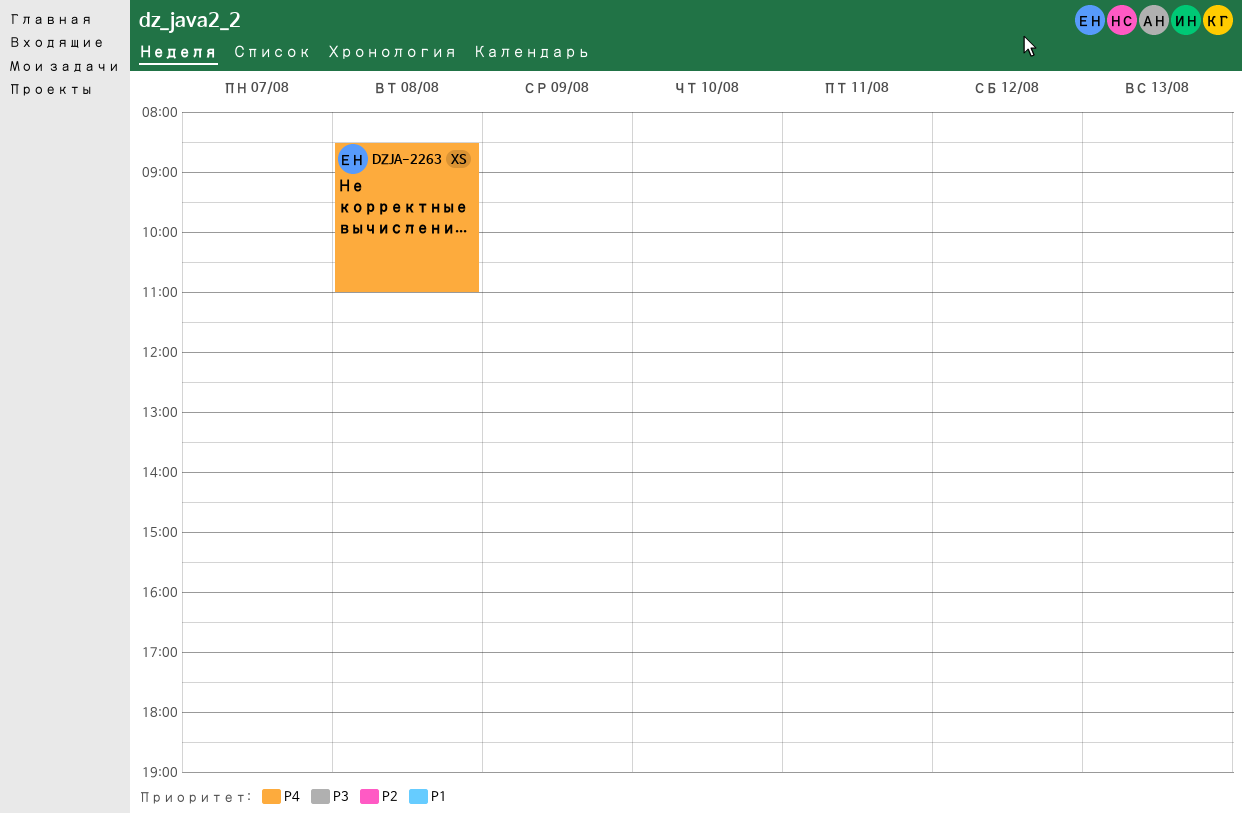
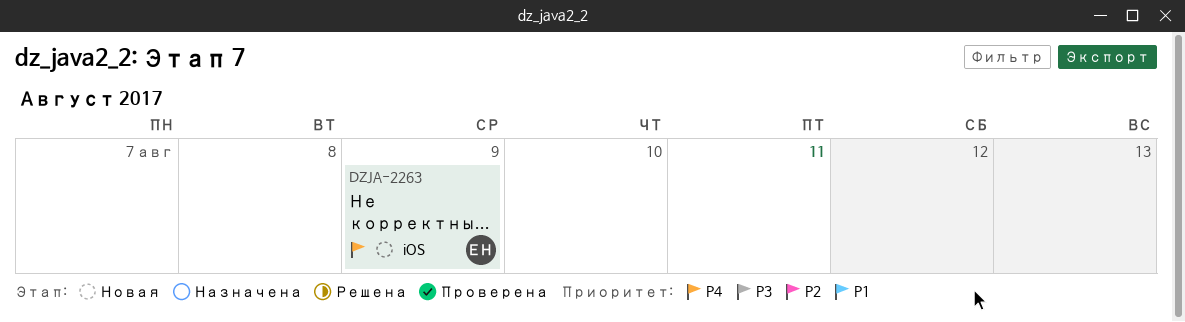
DZJA-2263, day: Aug 8 -> Aug 9

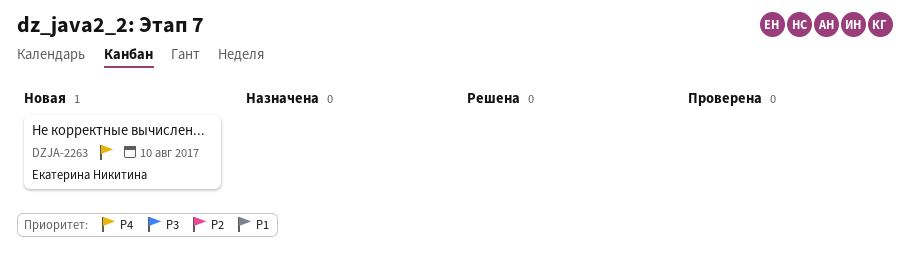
DZJA-2263, day: Aug 9 -> Aug 10

